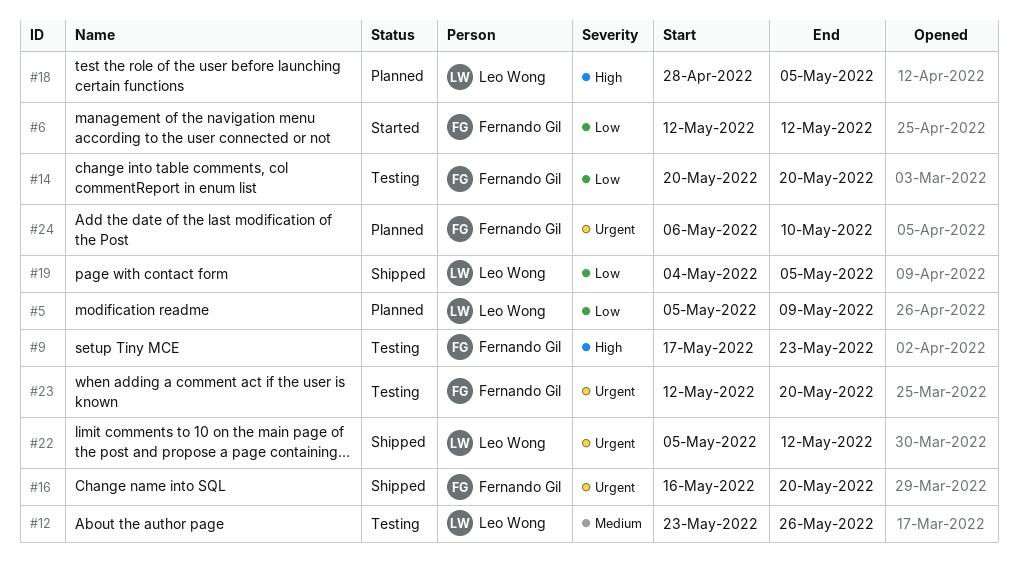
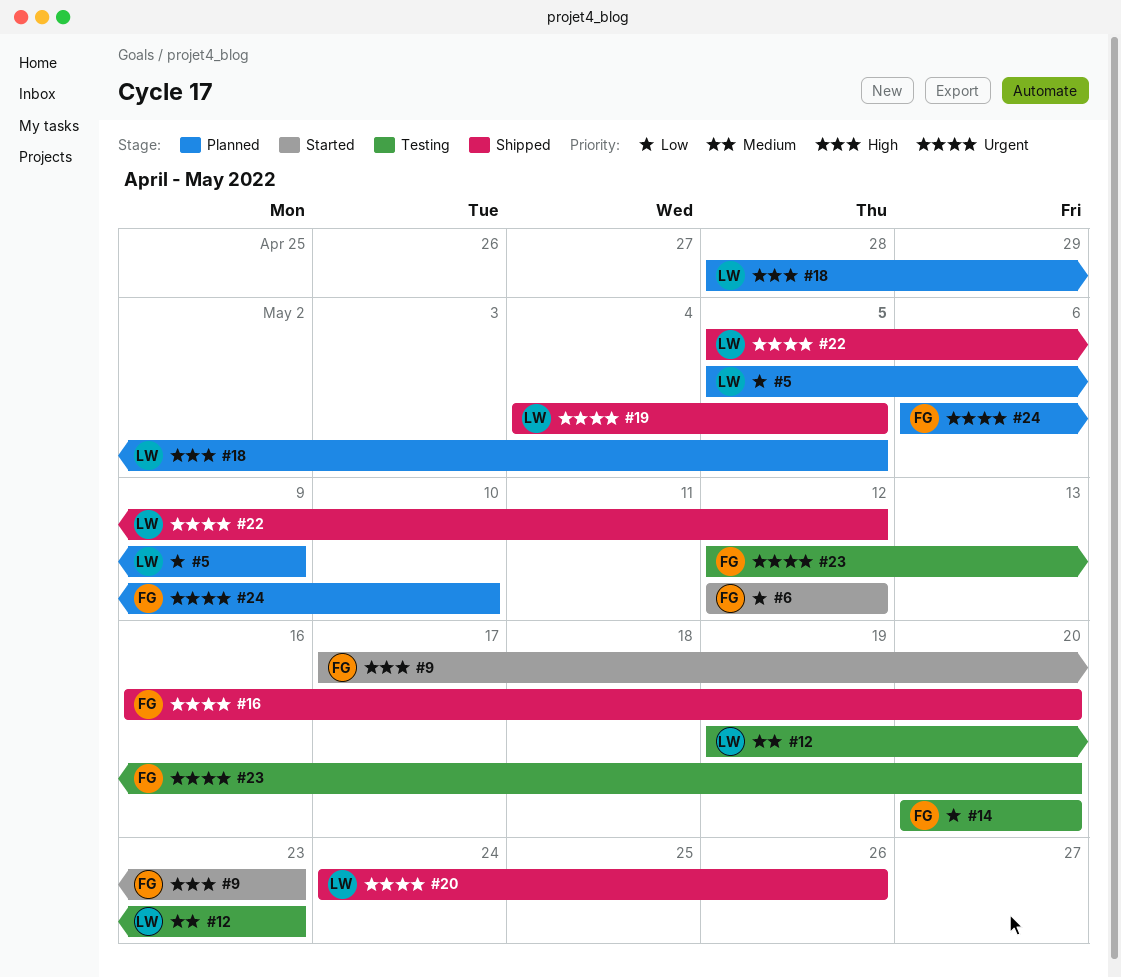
#9, status: Testing -> Started
#12, start: May 23 -> May 19
#12, due: May 26 -> May 23
#19, priority: Low -> Urgent
#20: none -> present

